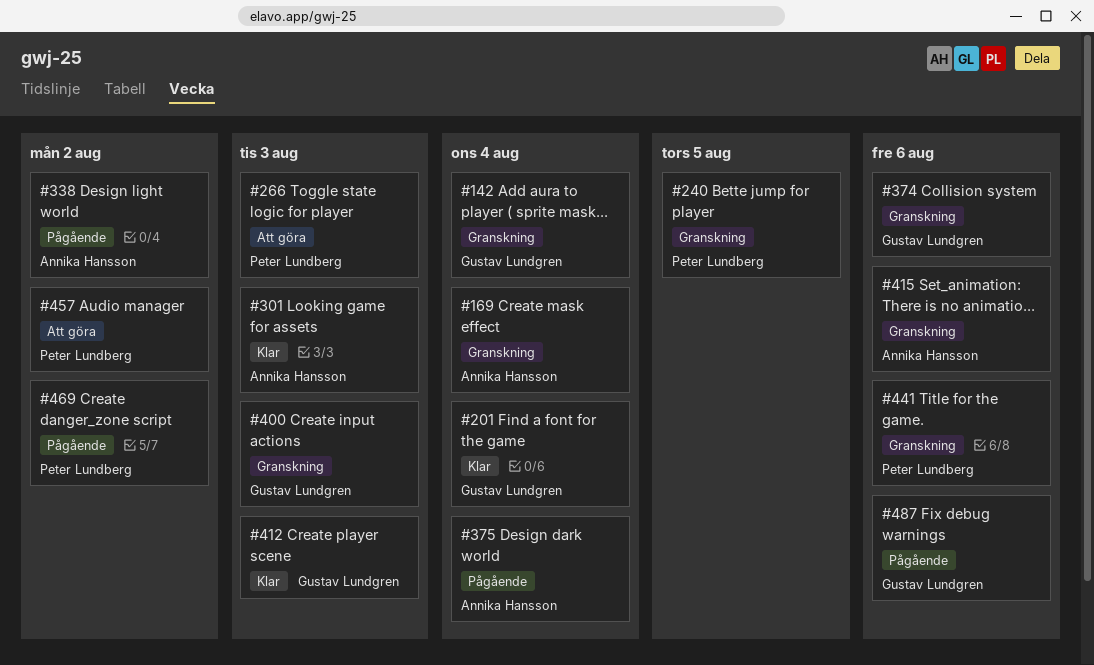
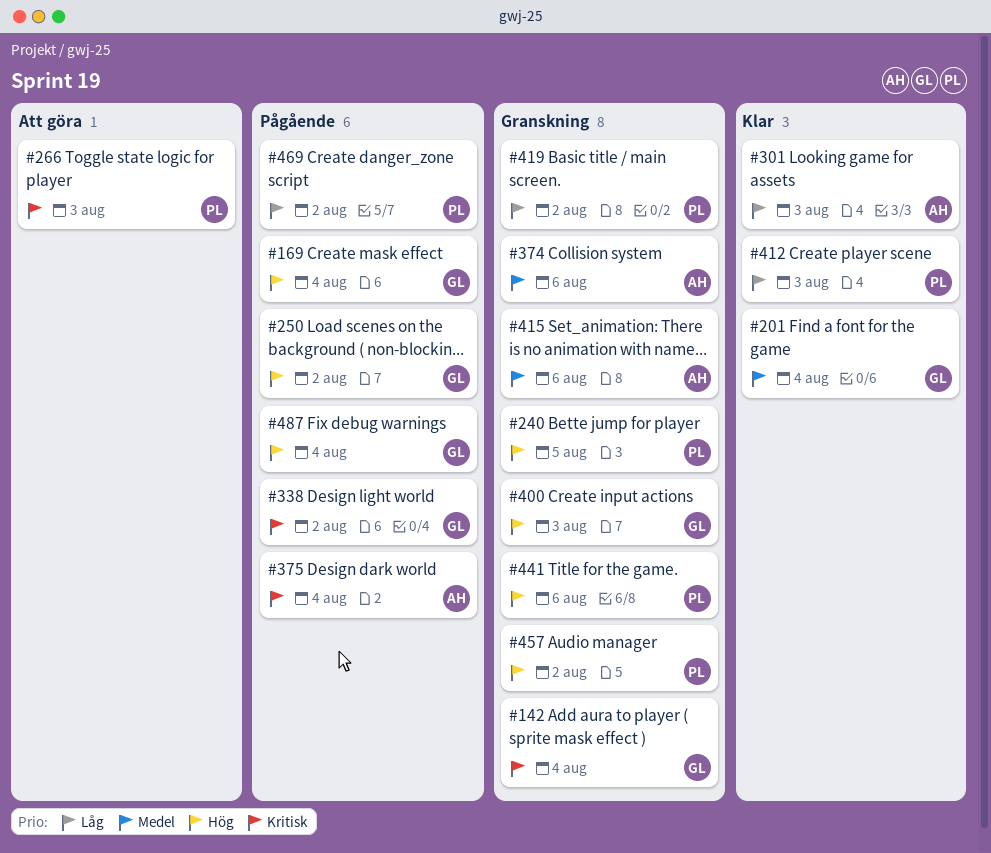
#169, status: Granskning -> Pågående
#169, owner: Annika Hansson -> Gustav Lundgren
#250: none -> present
#338, owner: Annika Hansson -> Gustav Lundgren
#374, owner: Gustav Lundgren -> Annika Hansson
#412, owner: Gustav Lundgren -> Peter Lundberg
#419: none -> present
#457, status: Att göra -> Granskning
#487, due: Aug 6 -> Aug 4

